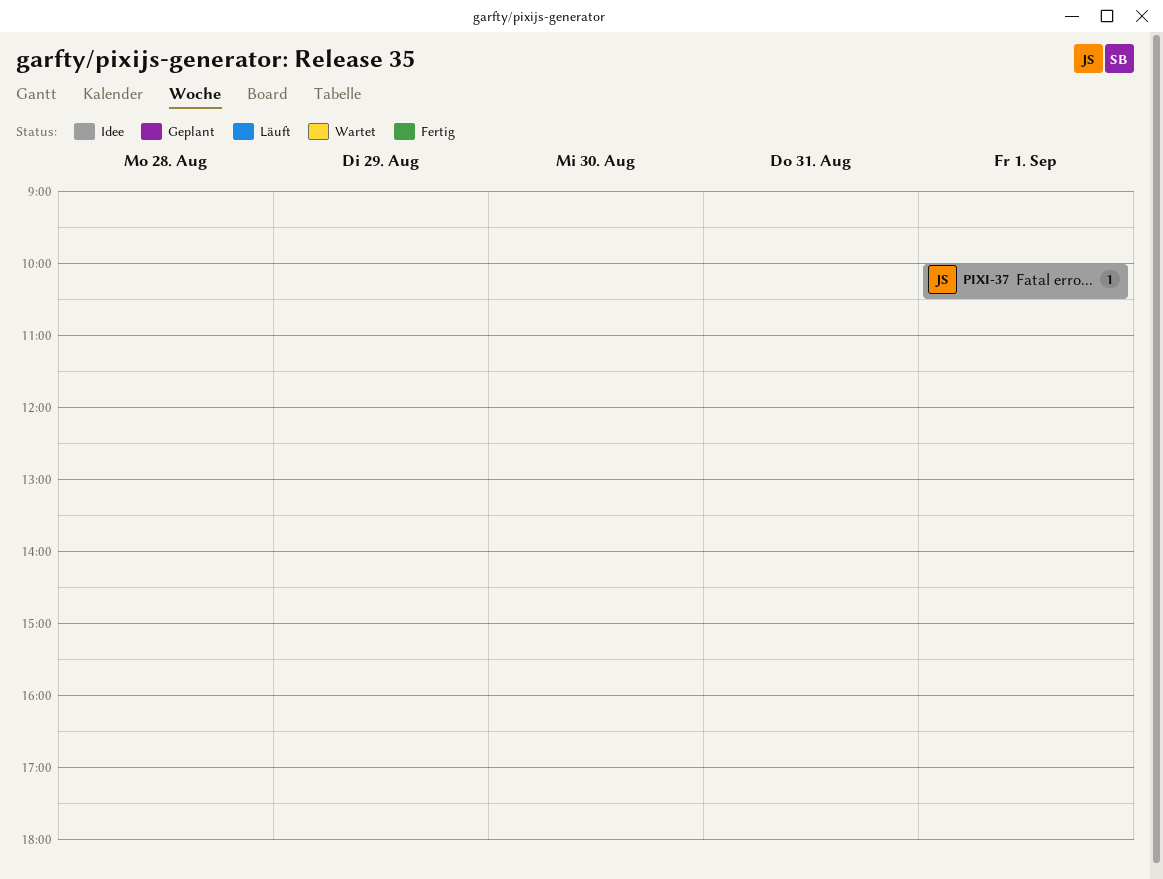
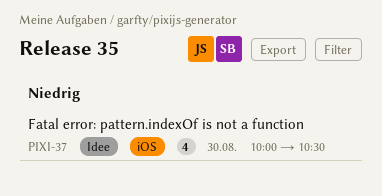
PIXI-37, estimate: 1 -> 4
PIXI-37, day: Sep 1 -> Aug 30

